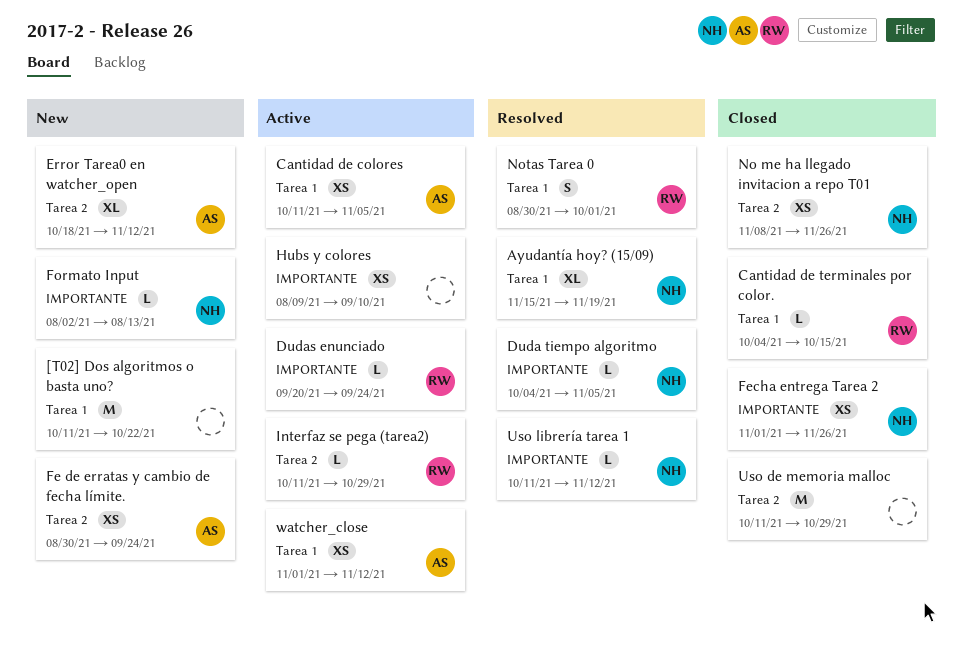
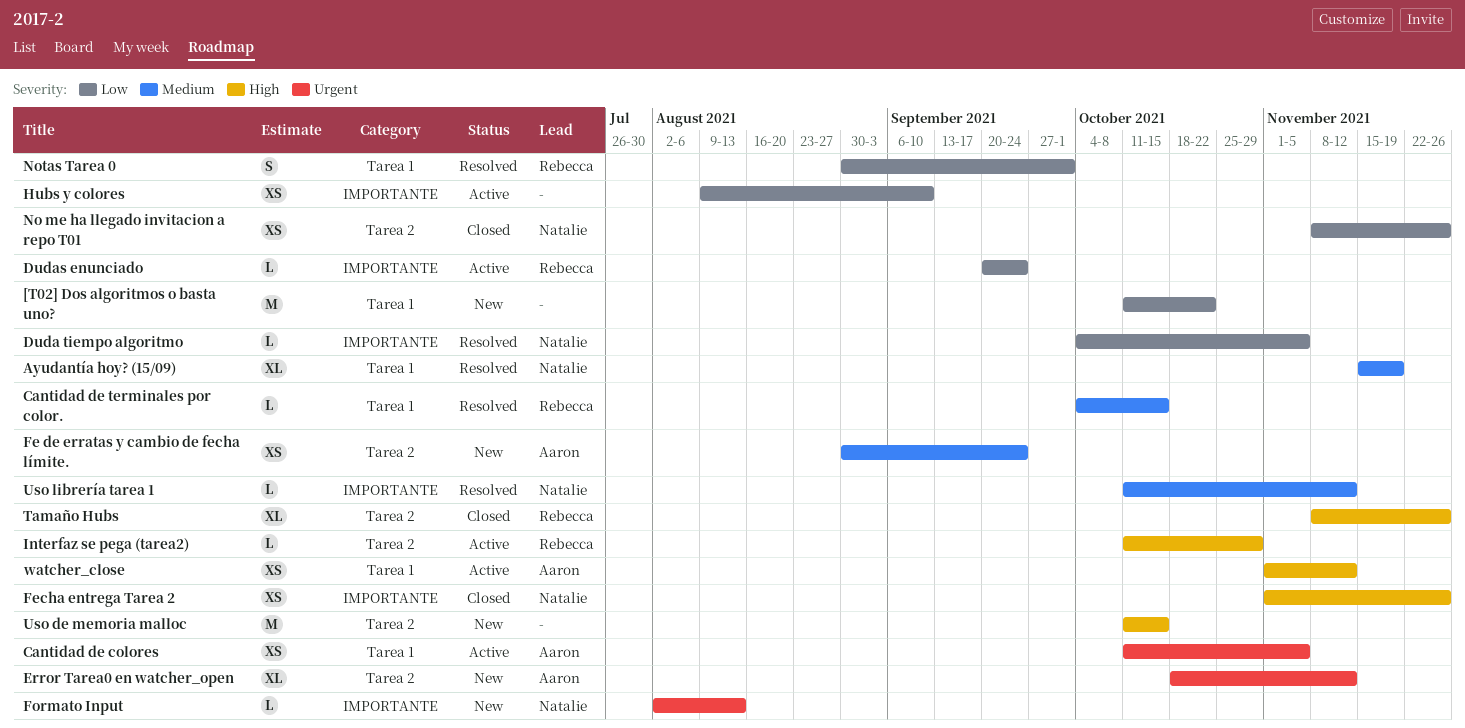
Cantidad de terminales por color., status: Closed -> Resolved
Tamaño Hubs: none -> present
Uso de memoria malloc, status: Closed -> New
Uso de memoria malloc, due: Oct 29 -> Oct 15

